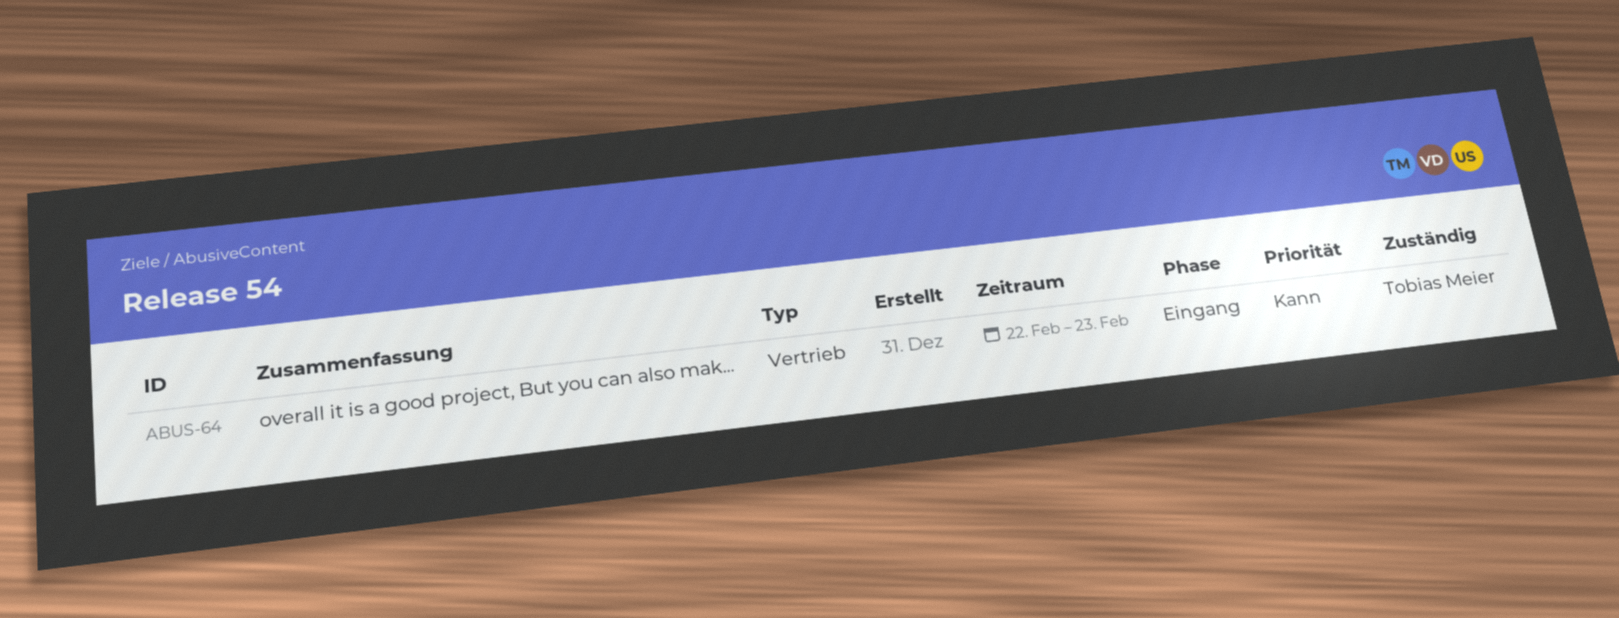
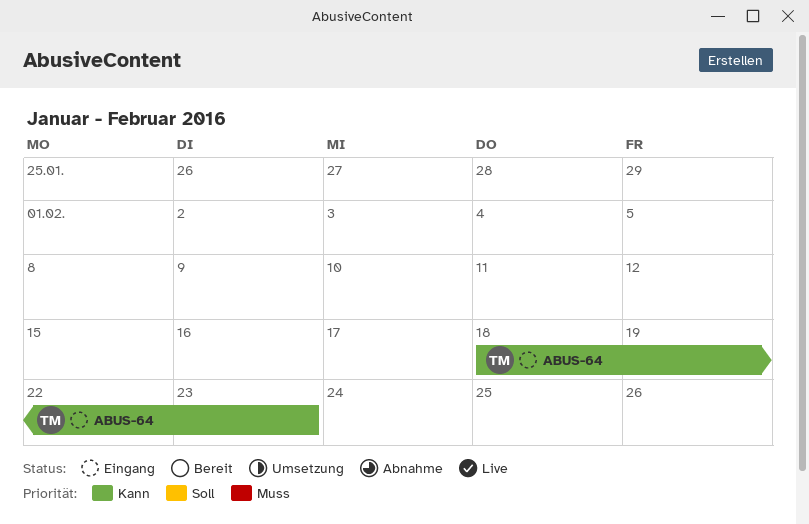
ABUS-64, start: Feb 22 -> Feb 18

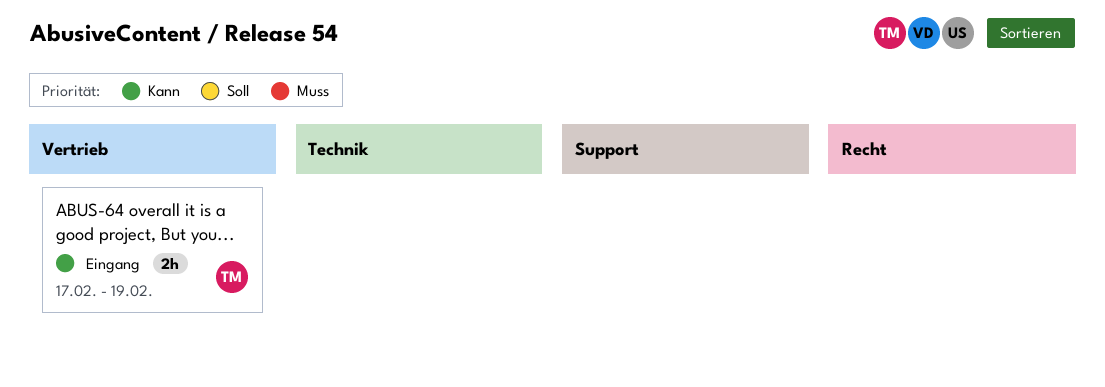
ABUS-64, start: Feb 18 -> Feb 17
ABUS-64, due: Feb 23 -> Feb 19

